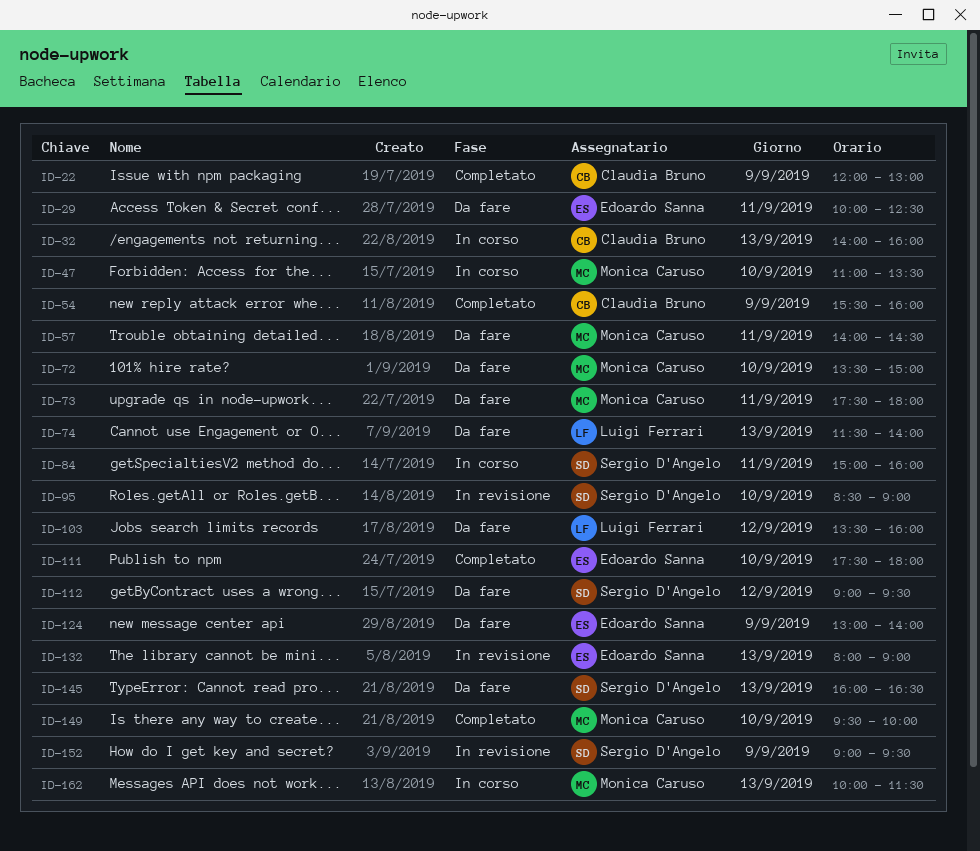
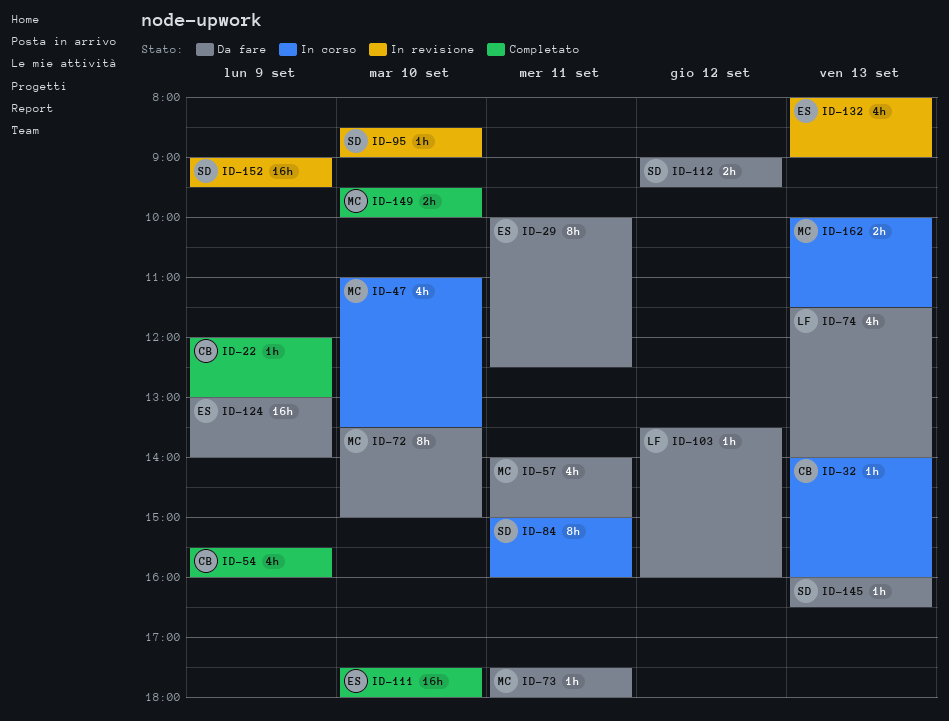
ID-57, ends: 14:30 -> 15:00

